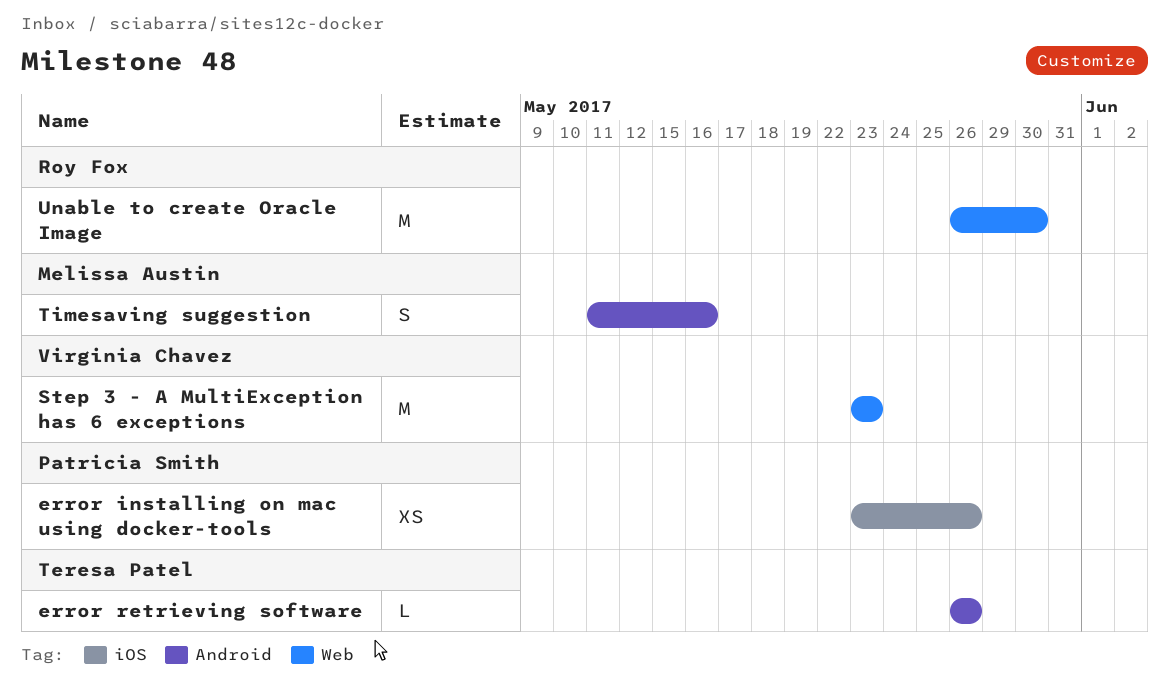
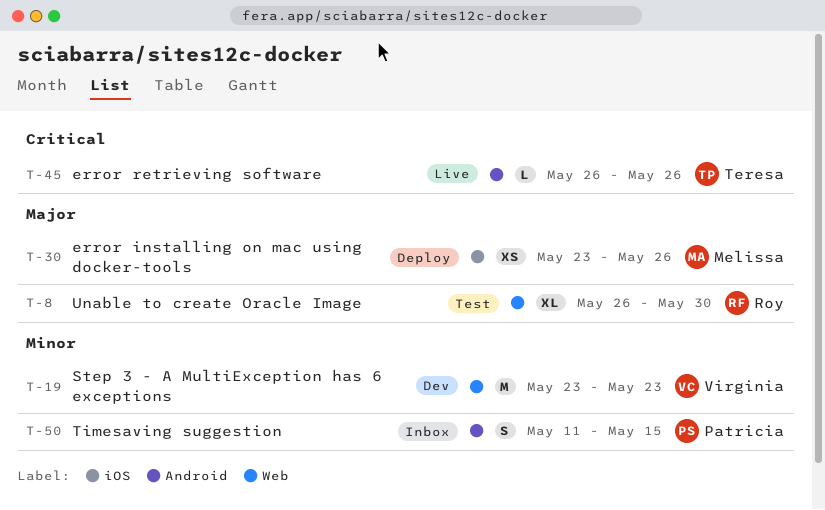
error installing on mac using docker-tools, owner: Patricia Smith -> Melissa Austin
Timesaving suggestion, owner: Melissa Austin -> Patricia Smith
Timesaving suggestion, due: May 16 -> May 15
Unable to create Oracle Image, estimate: M -> XL

